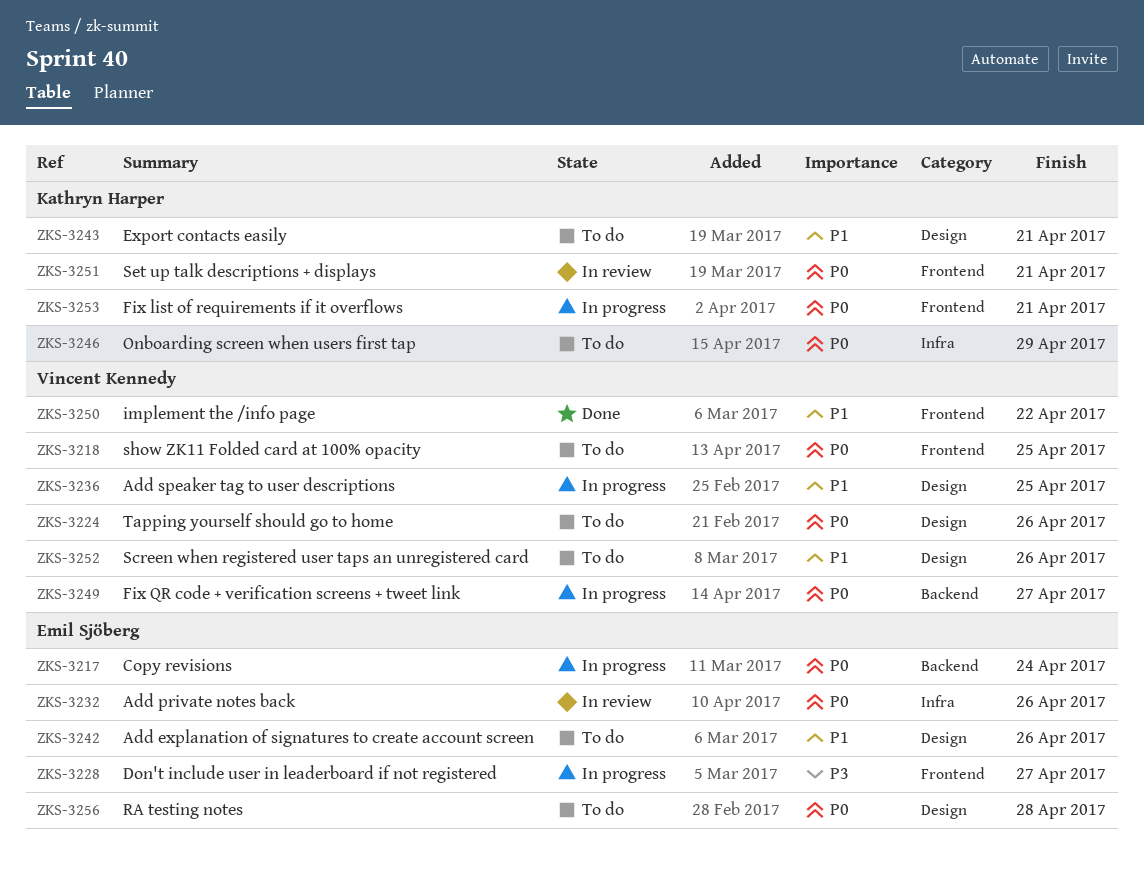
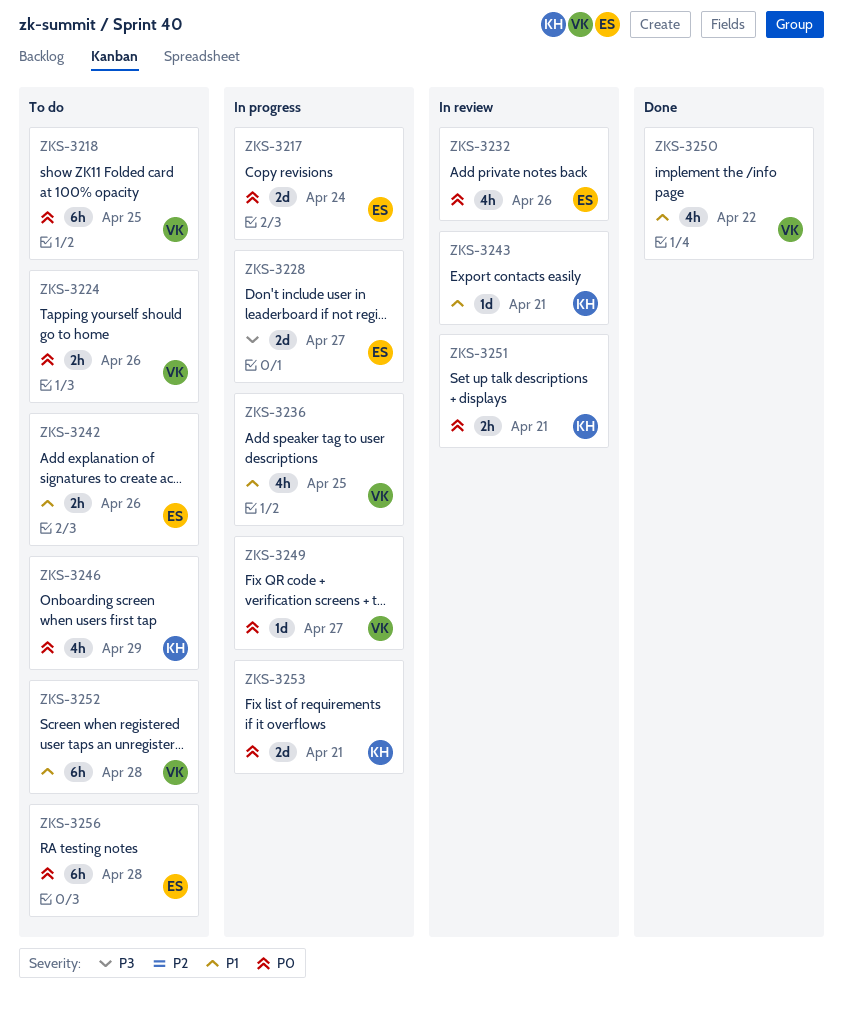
ZKS-3243, status: To do -> In review
ZKS-3252, due: Apr 26 -> Apr 28

